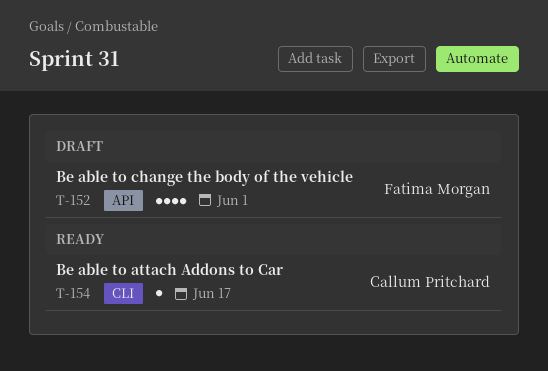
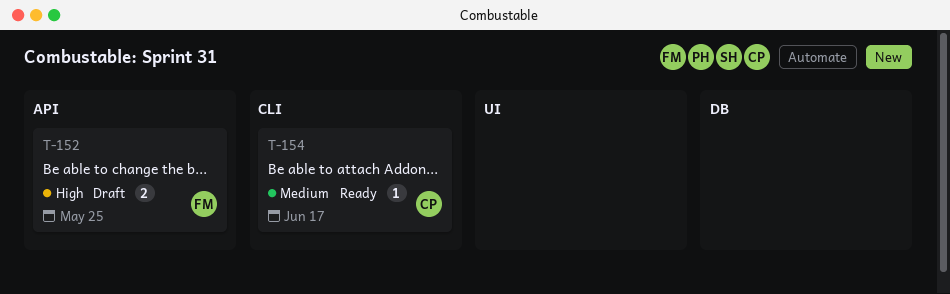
T-152, estimate: 4 -> 2
T-152, due: Jun 1 -> May 25

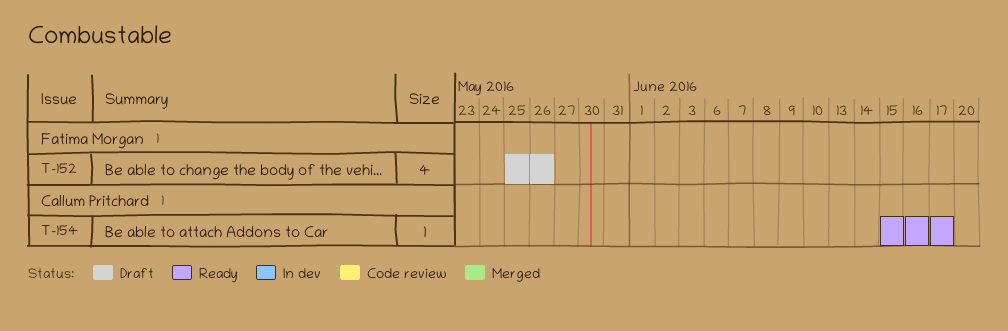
T-152, estimate: 2 -> 4
T-152, due: May 25 -> May 26

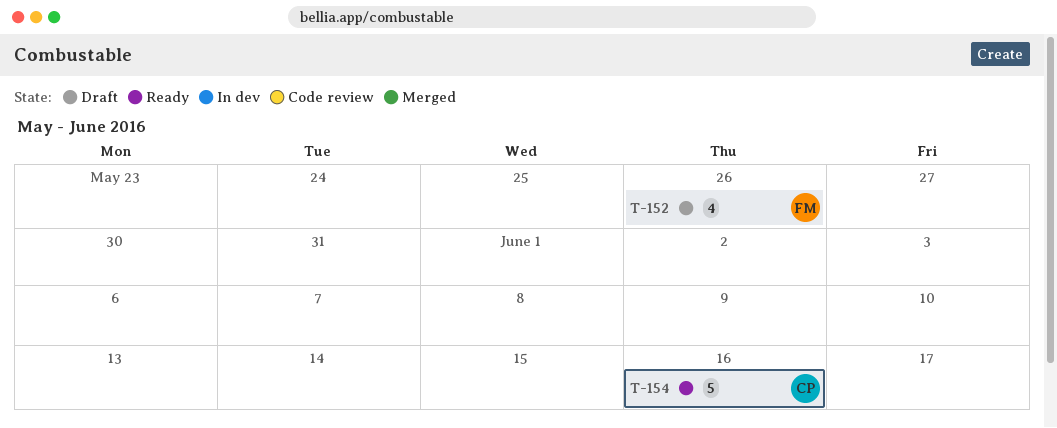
T-154, estimate: 1 -> 5
T-154, due: Jun 17 -> Jun 16

